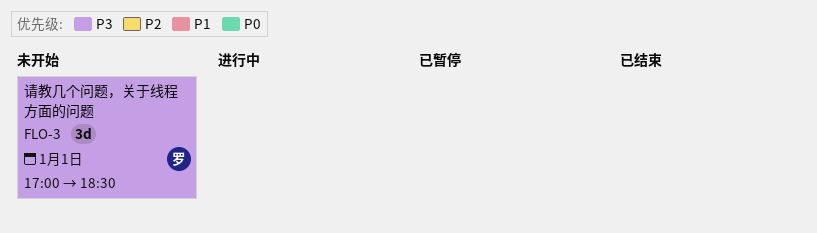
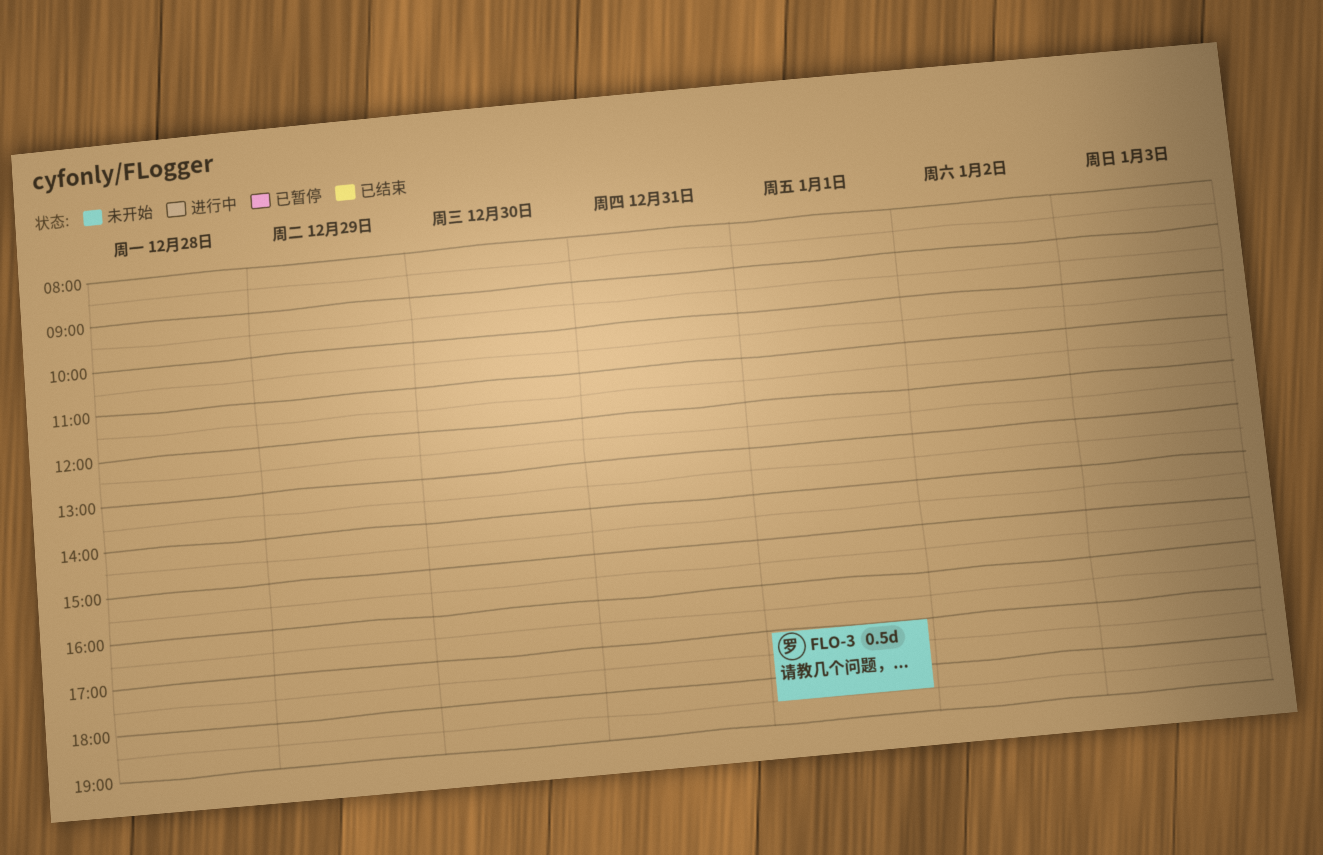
FLO-3, estimate: 3d -> 0.5d

